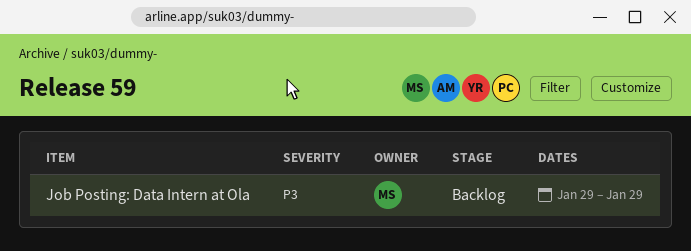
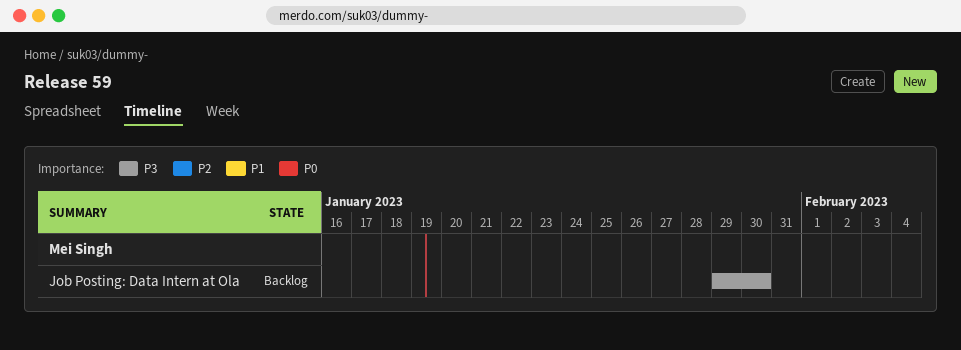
Job Posting: Data Intern at Ola, due: Jan 29 -> Jan 30

